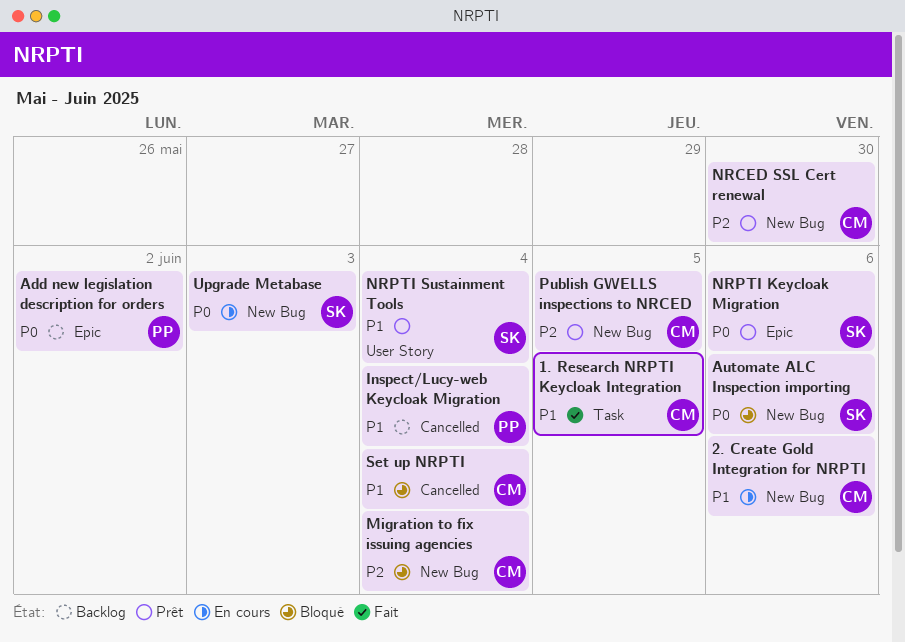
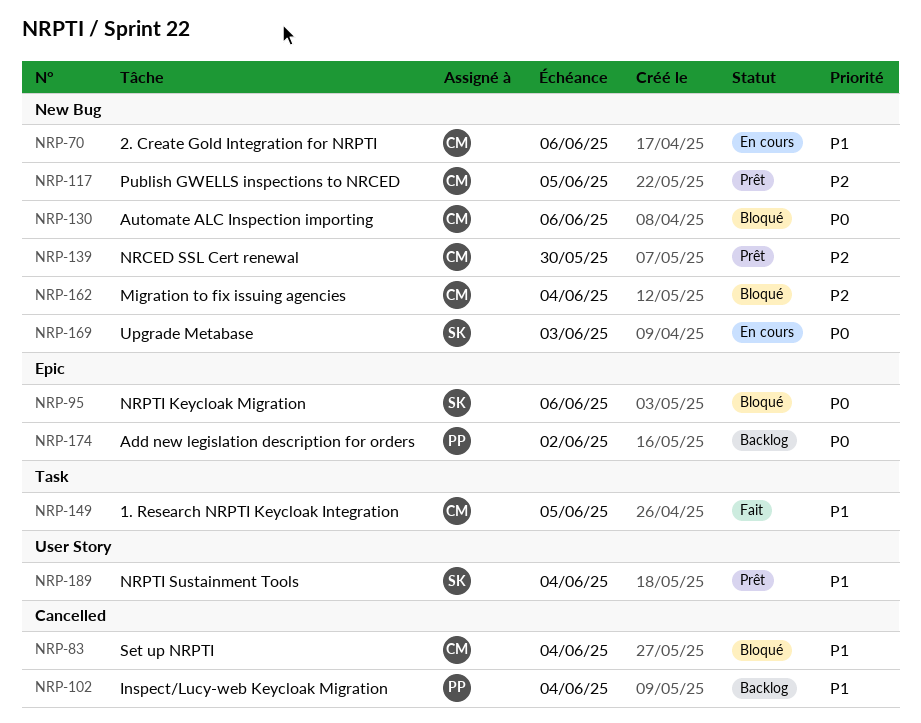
Automate ALC Inspection importing, owner: SK -> CM
NRPTI Keycloak Migration, status: Prêt -> Bloqué

